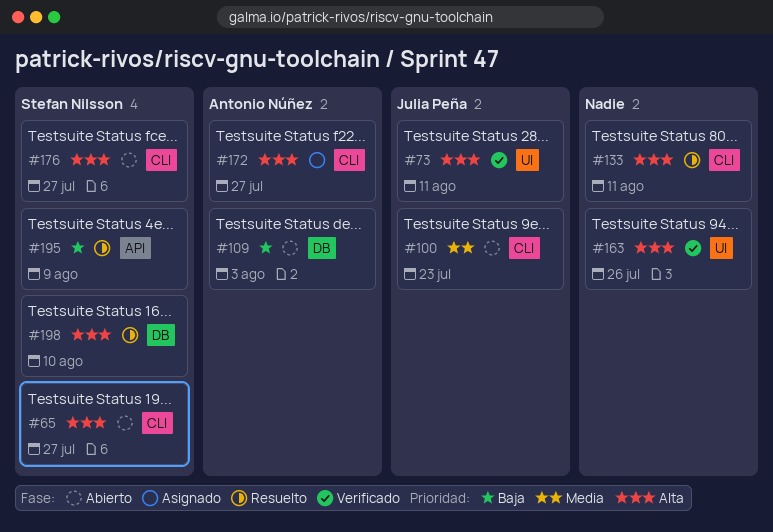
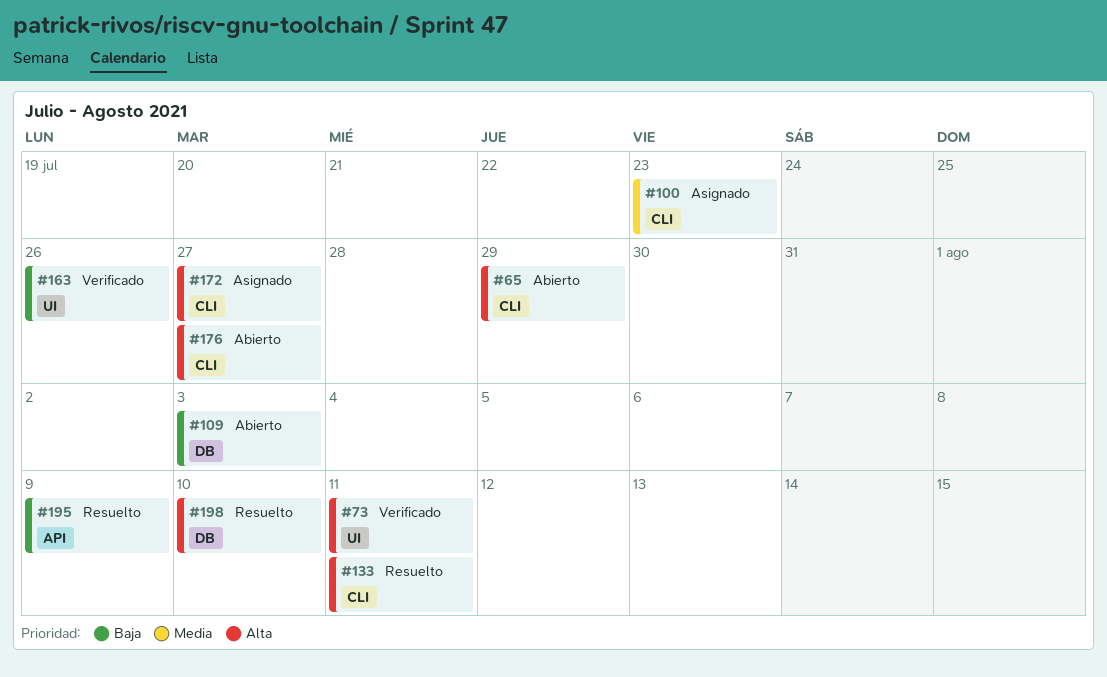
#65, due: Jul 27 -> Jul 29
#100, status: Abierto -> Asignado
#163, priority: Alta -> Baja

